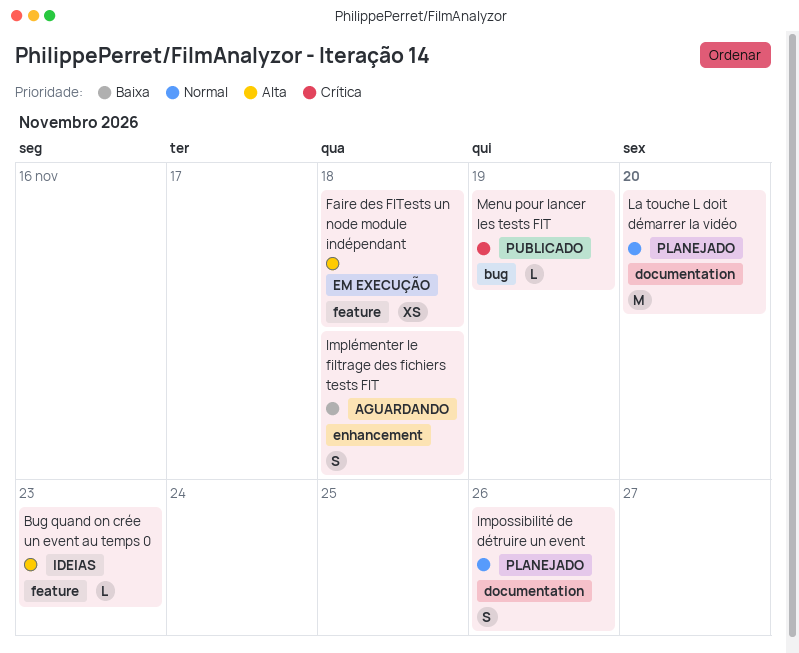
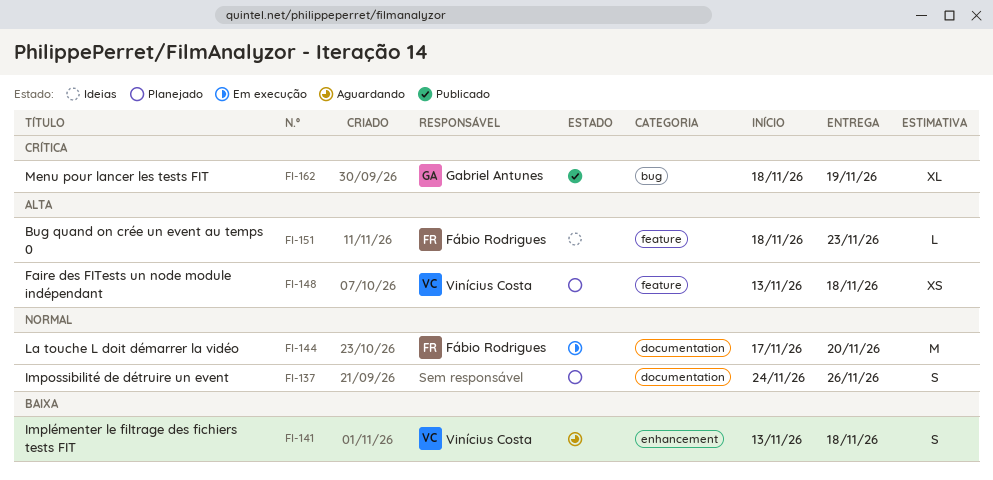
Faire des FITests un node module indépendant, status: Em execução -> Planejado
La touche L doit démarrer la vidéo, status: Planejado -> Em execução
Menu pour lancer les tests FIT, estimate: L -> XL

